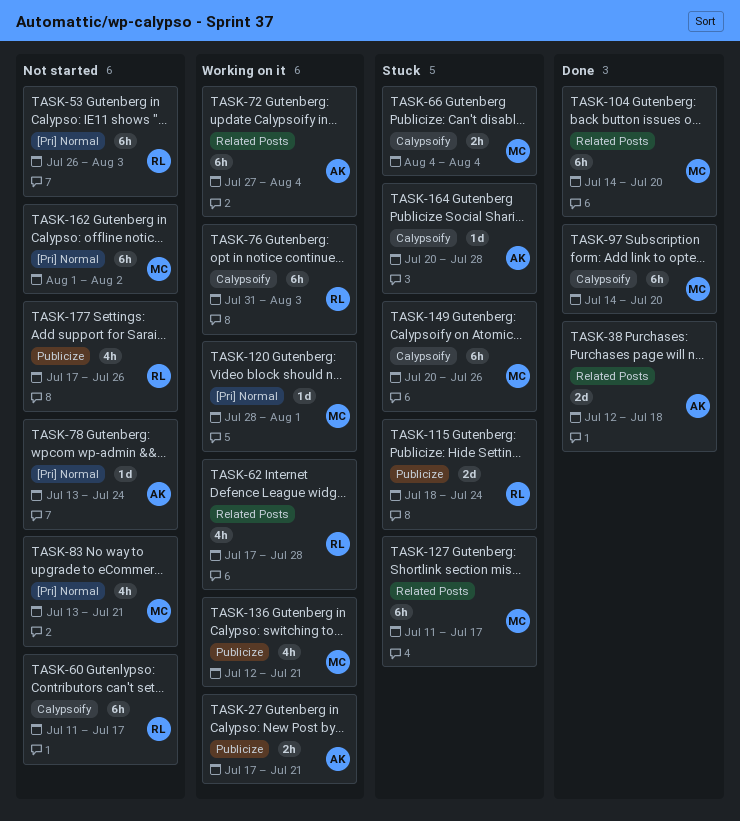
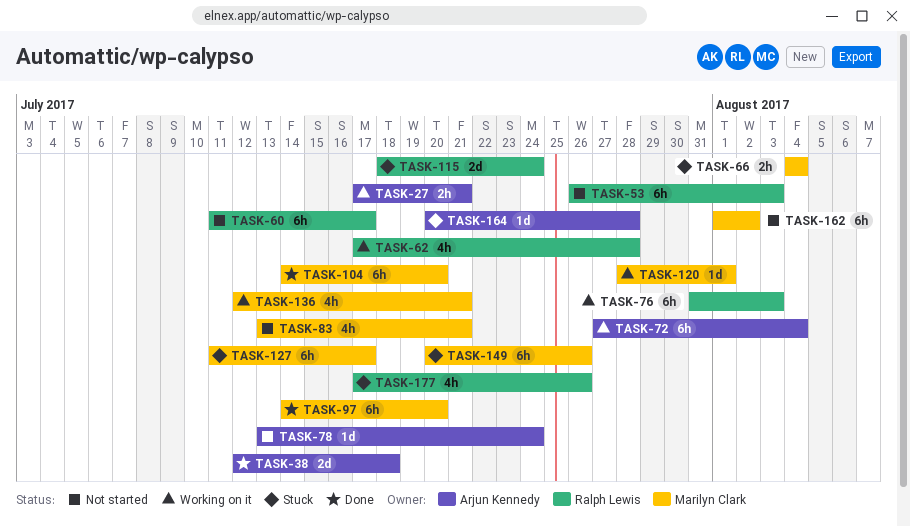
TASK-177, status: Not started -> Stuck

